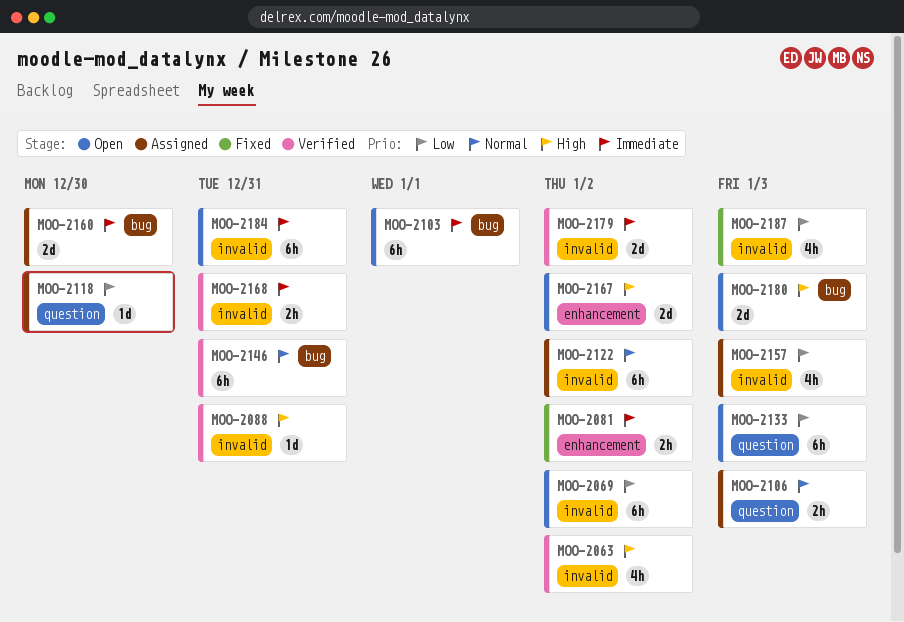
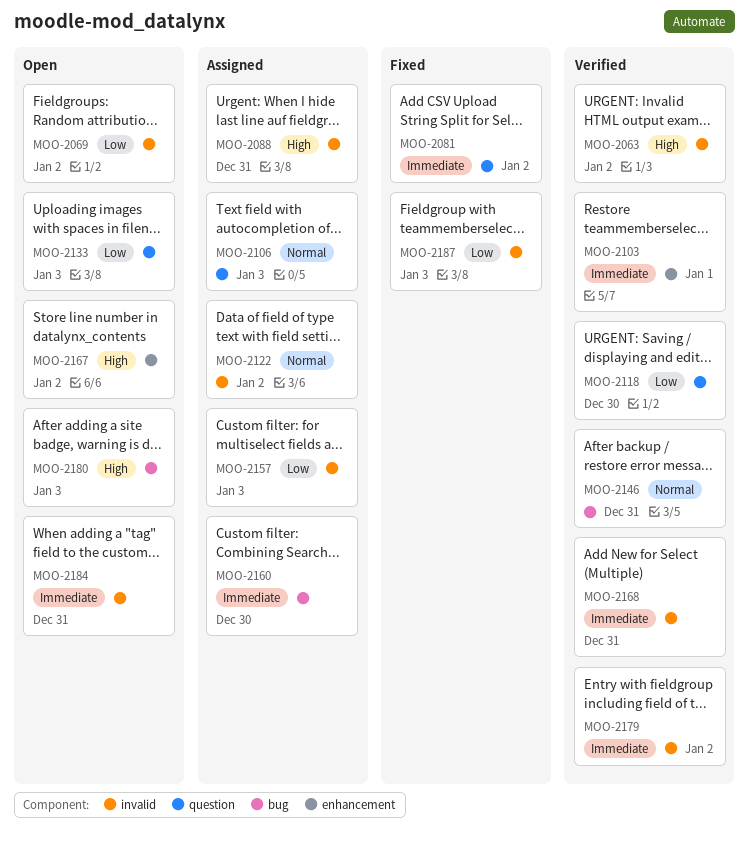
MOO-2081, label: enhancement -> question
MOO-2088, status: Verified -> Assigned
MOO-2103, status: Open -> Verified
MOO-2103, label: bug -> enhancement
MOO-2118, status: Assigned -> Verified

